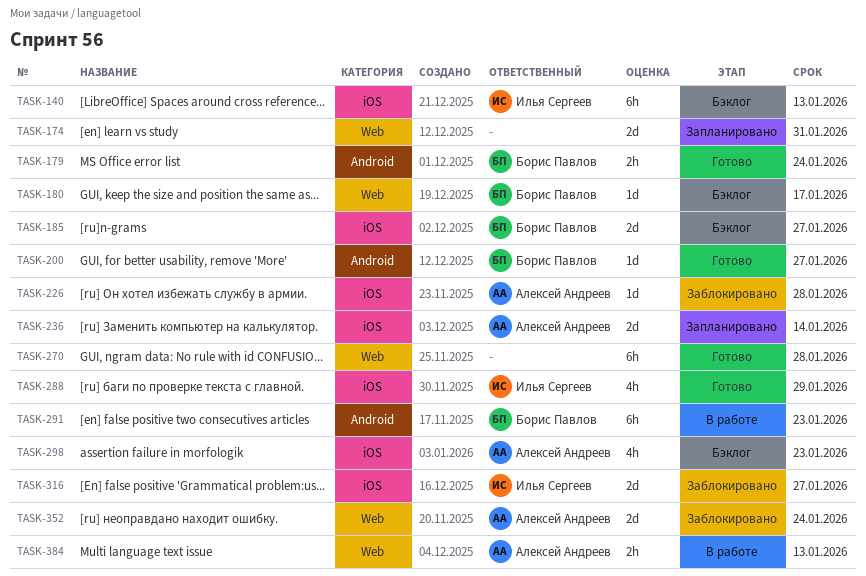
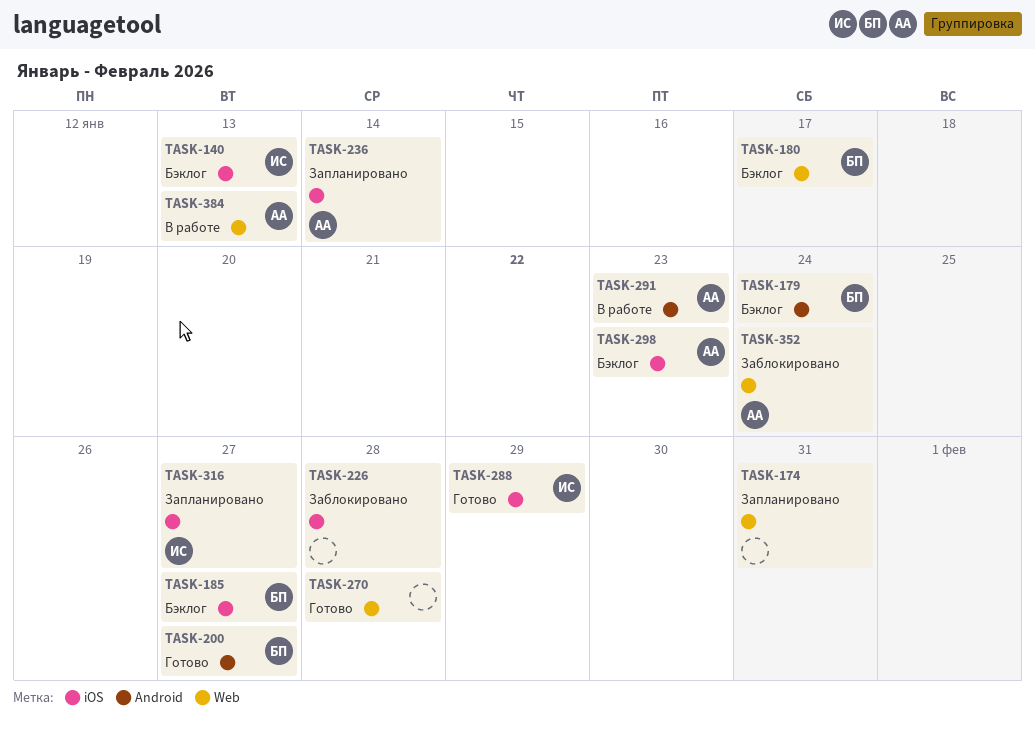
TASK-179, status: Готово -> Бэклог
TASK-226, owner: Алексей Андреев -> none
TASK-291, owner: Борис Павлов -> Алексей Андреев
TASK-316, status: Заблокировано -> Запланировано

